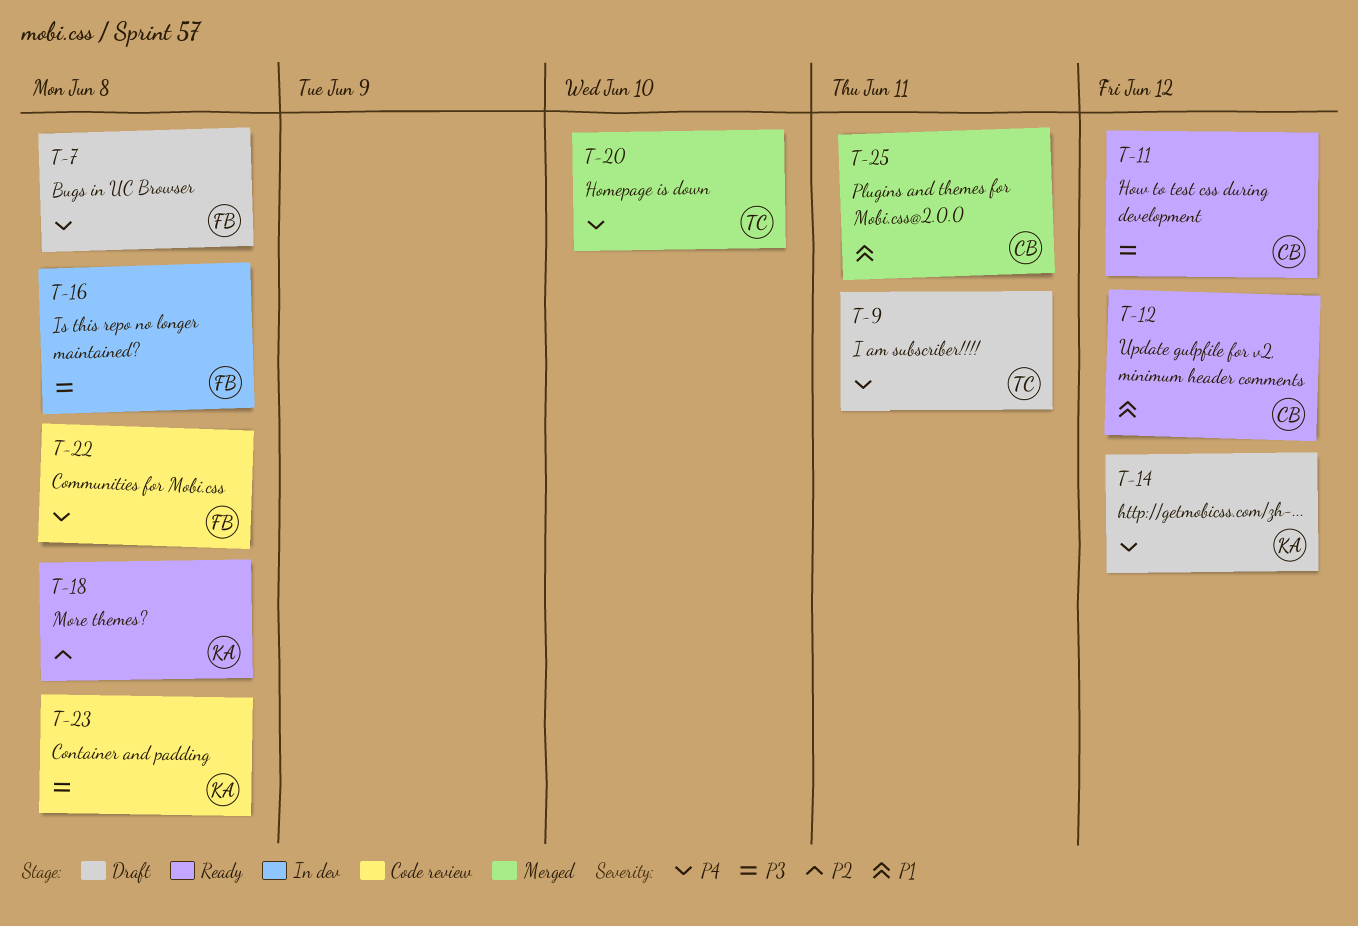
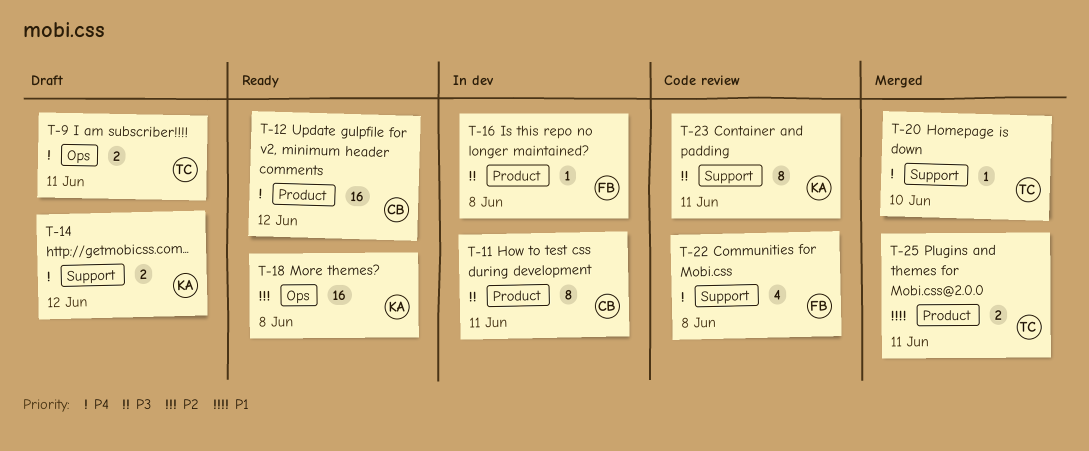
T-7: present -> none
T-11, status: Ready -> In dev
T-11, due: Jun 12 -> Jun 11
T-12, priority: P1 -> P4
T-23, due: Jun 8 -> Jun 11
T-25, owner: CB -> TC

